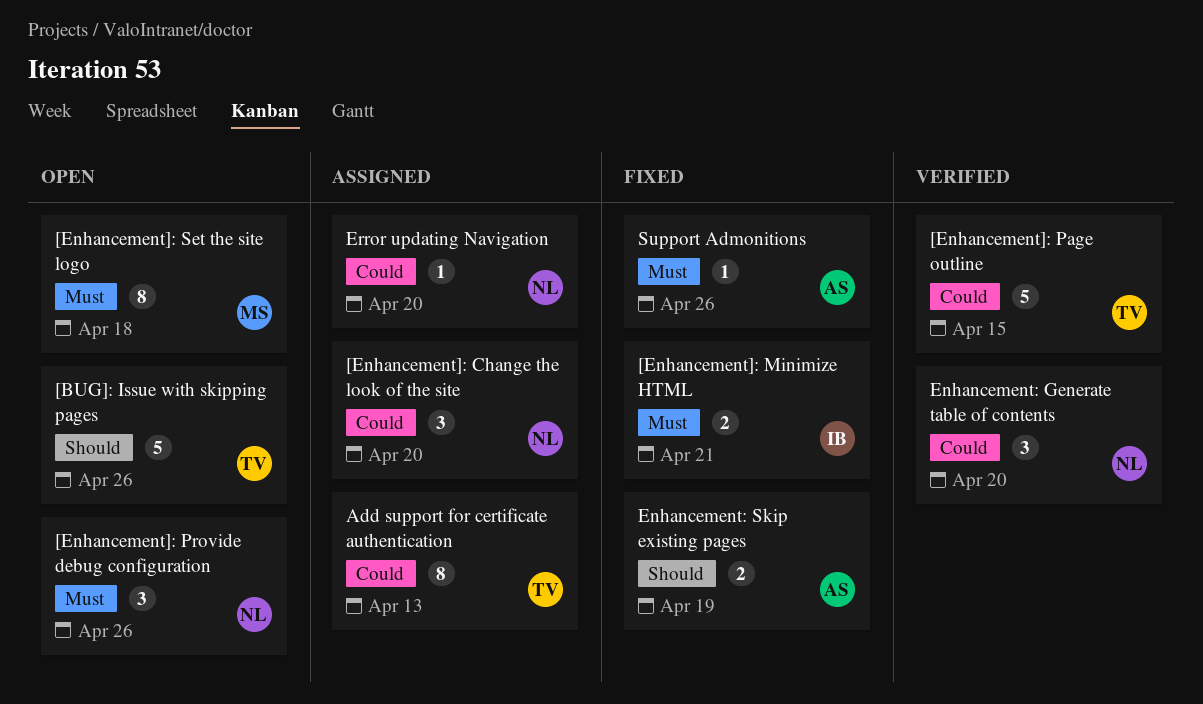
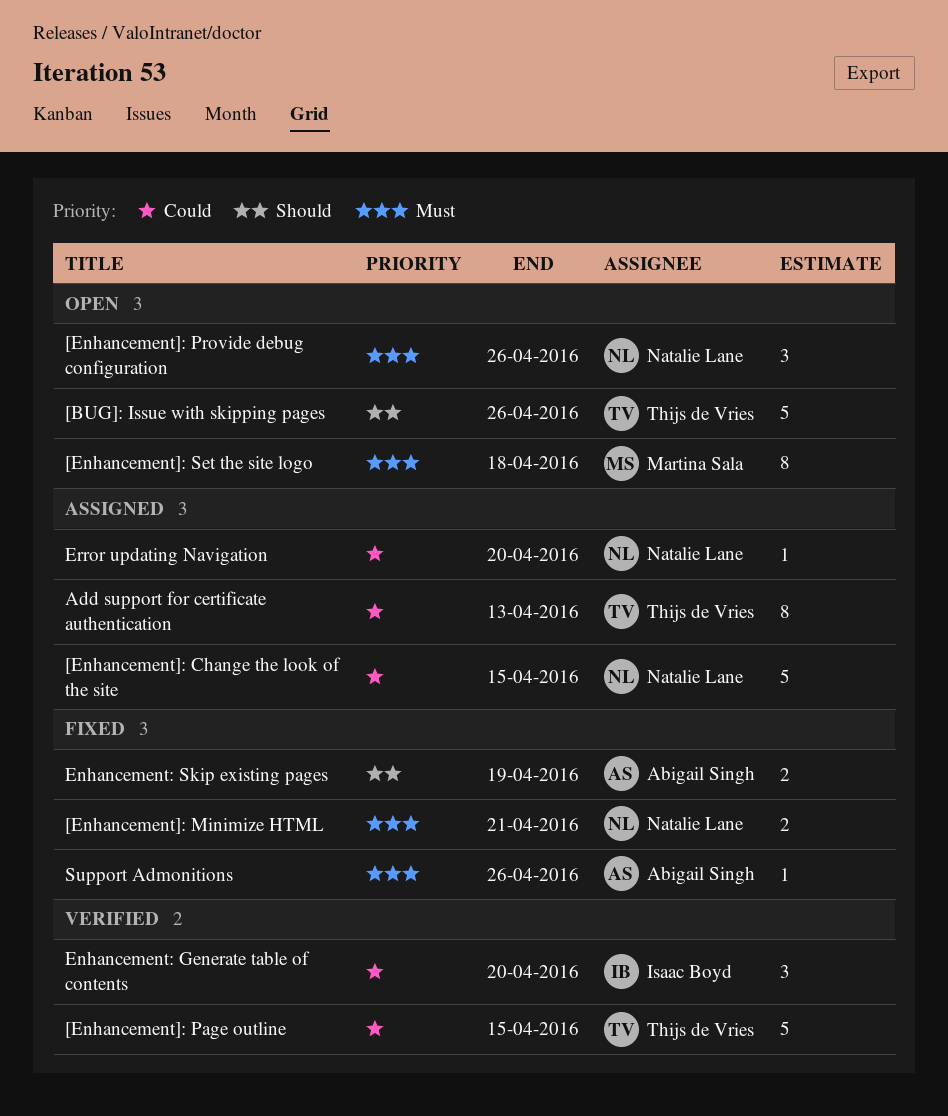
[Enhancement]: Change the look of the site, estimate: 3 -> 5
[Enhancement]: Change the look of the site, due: Apr 20 -> Apr 15
[Enhancement]: Minimize HTML, owner: Isaac Boyd -> Natalie Lane
Enhancement: Generate table of contents, owner: Natalie Lane -> Isaac Boyd

